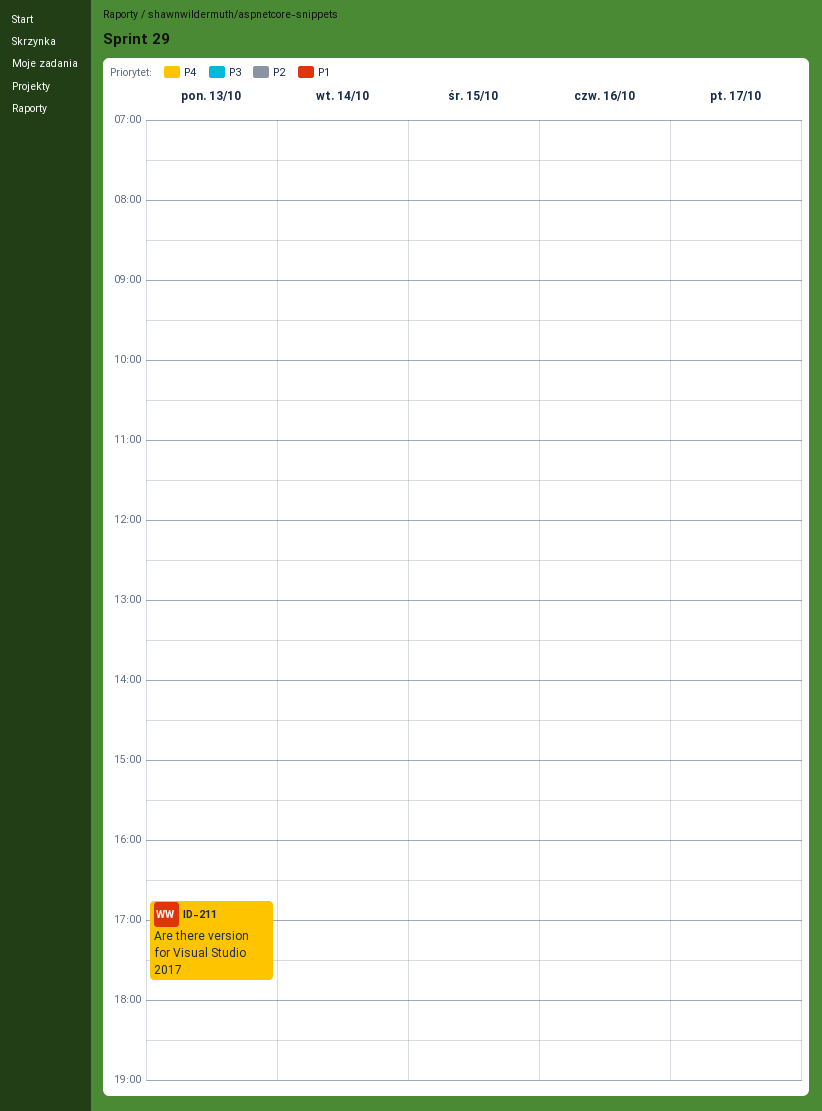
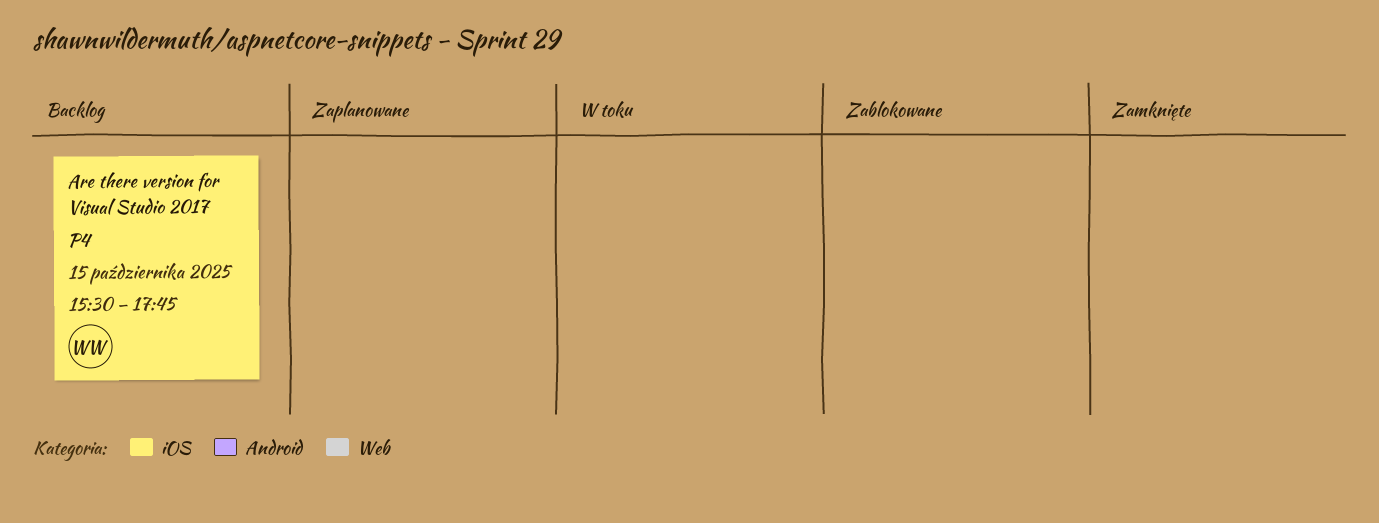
Are there version for Visual Studio 2017, day: Oct 13 -> Oct 15
Are there version for Visual Studio 2017, begins: 16:45 -> 15:30

